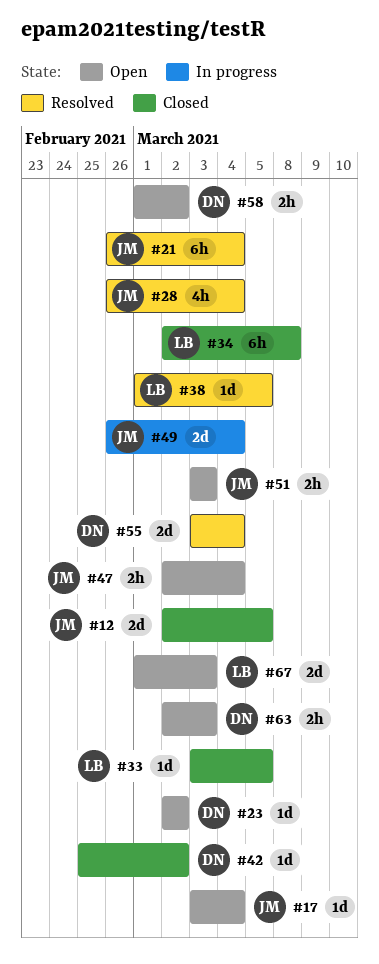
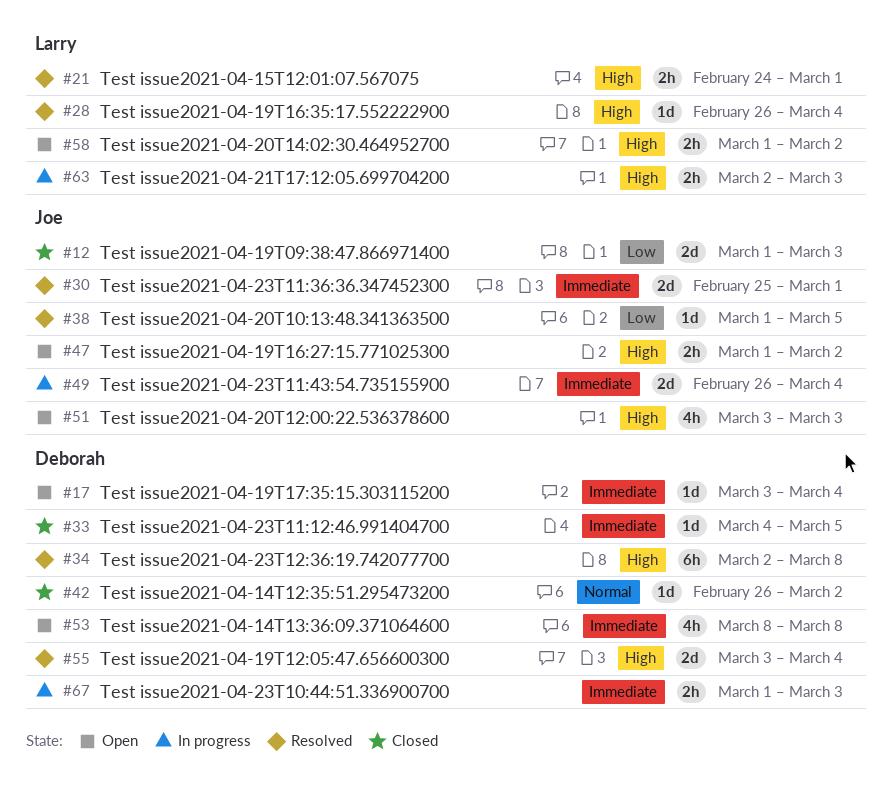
#12, start: Mar 2 -> Mar 1
#12, due: Mar 5 -> Mar 3
#17, owner: Joe -> Deborah
#21, owner: Joe -> Larry
#21, estimate: 6h -> 2h
#21, start: Feb 26 -> Feb 24
#21, due: Mar 4 -> Mar 1
#23: present -> none
#28, owner: Joe -> Larry
#28, estimate: 4h -> 1d
#30: none -> present
#33, owner: Larry -> Deborah
#33, start: Mar 3 -> Mar 4
#34, status: Closed -> Resolved
#34, owner: Larry -> Deborah
#38, owner: Larry -> Joe
#42, start: Feb 25 -> Feb 26
#47, start: Mar 2 -> Mar 1
#47, due: Mar 4 -> Mar 2
#51, estimate: 2h -> 4h
#53: none -> present
#58, owner: Deborah -> Larry
#63, status: Open -> In progress
#63, owner: Deborah -> Larry
#67, status: Open -> In progress
#67, owner: Larry -> Deborah
#67, estimate: 2d -> 2h

